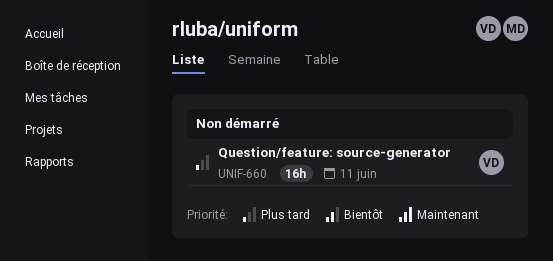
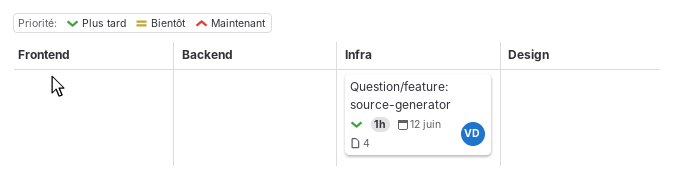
Question/feature: source-generator, estimate: 16h -> 1h
Question/feature: source-generator, due: Jun 11 -> Jun 12

